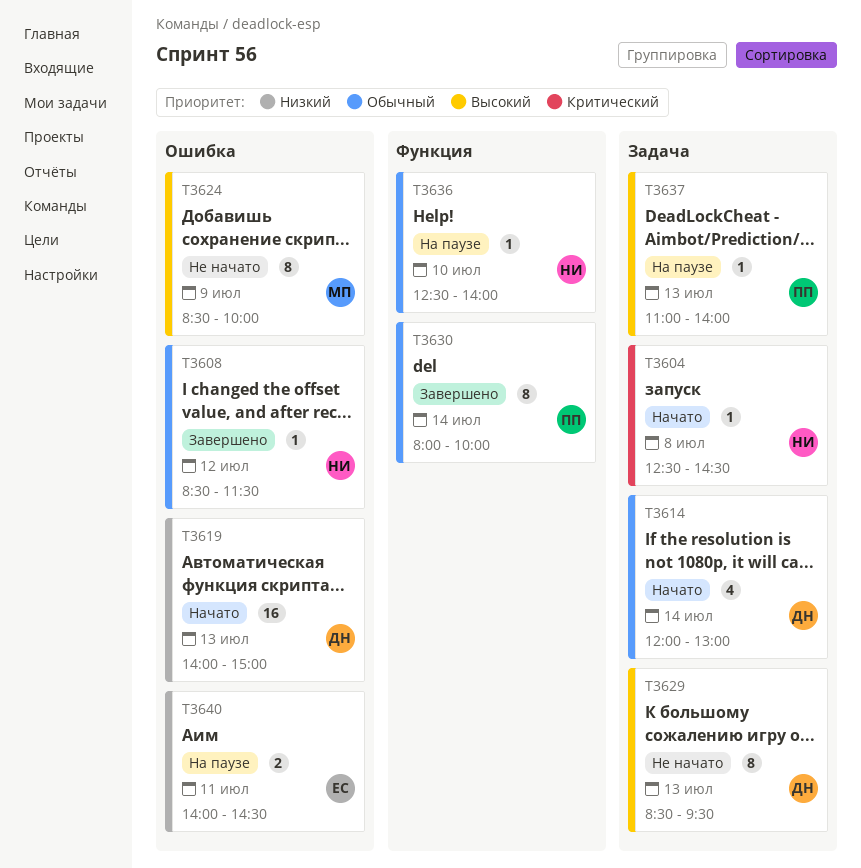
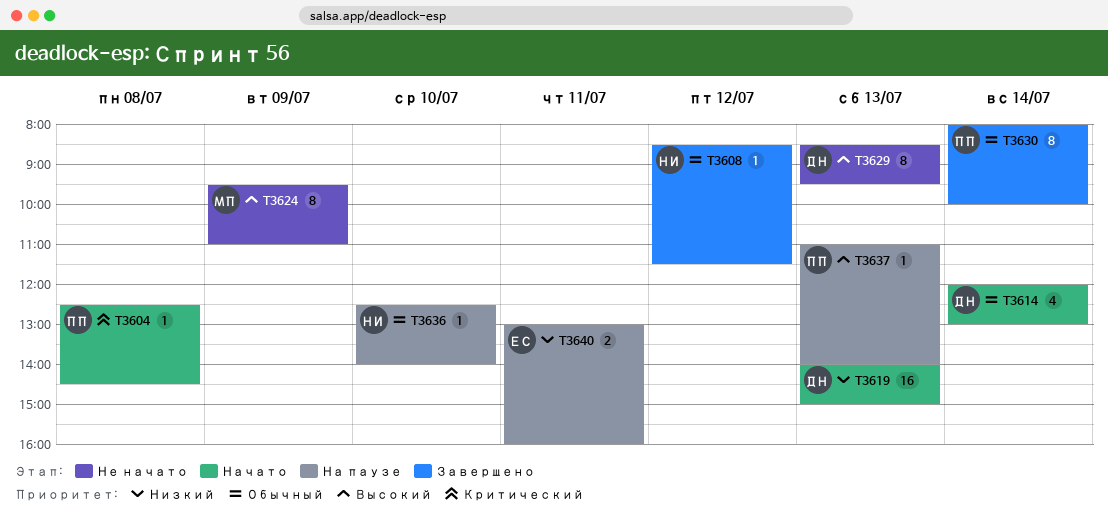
T3604, owner: НИ -> ПП
T3624, begins: 08:30 -> 09:30
T3624, ends: 10:00 -> 11:00
T3640, begins: 14:00 -> 13:00
T3640, ends: 14:30 -> 16:00

